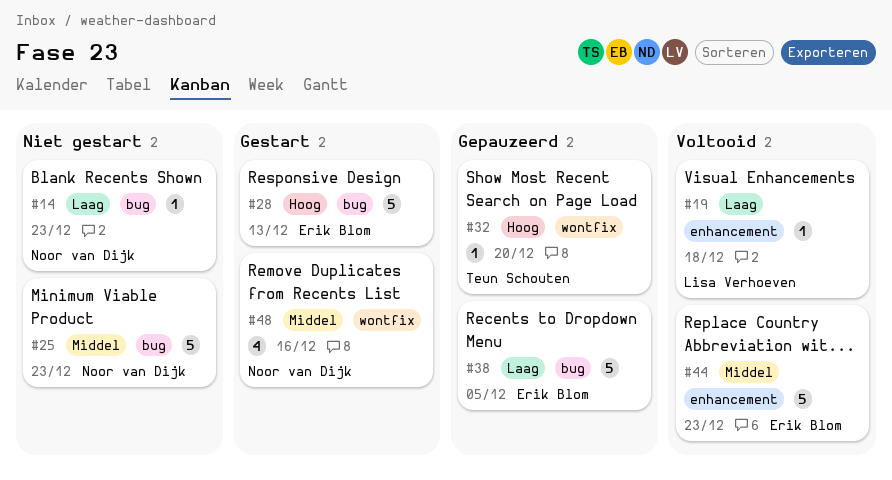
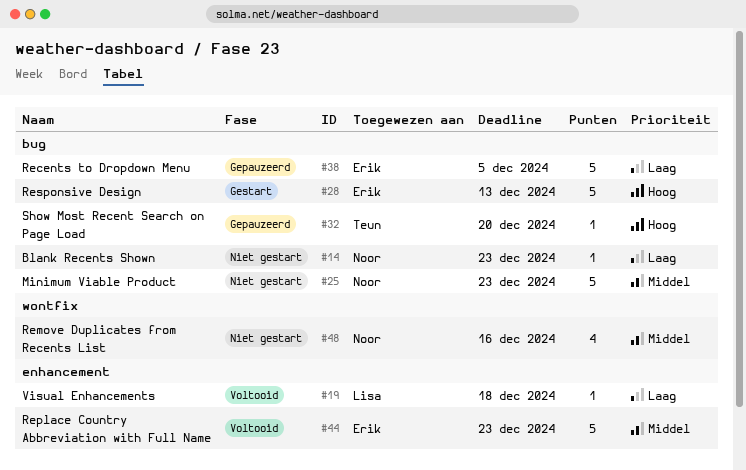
#32, label: wontfix -> bug
#48, status: Gestart -> Niet gestart

